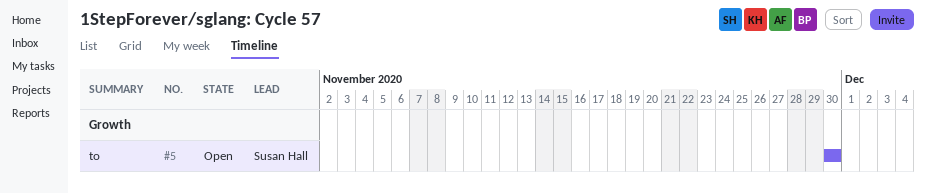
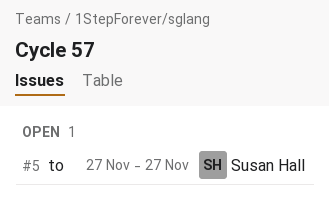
#5, start: Nov 30 -> Nov 27
#5, due: Nov 30 -> Nov 27

